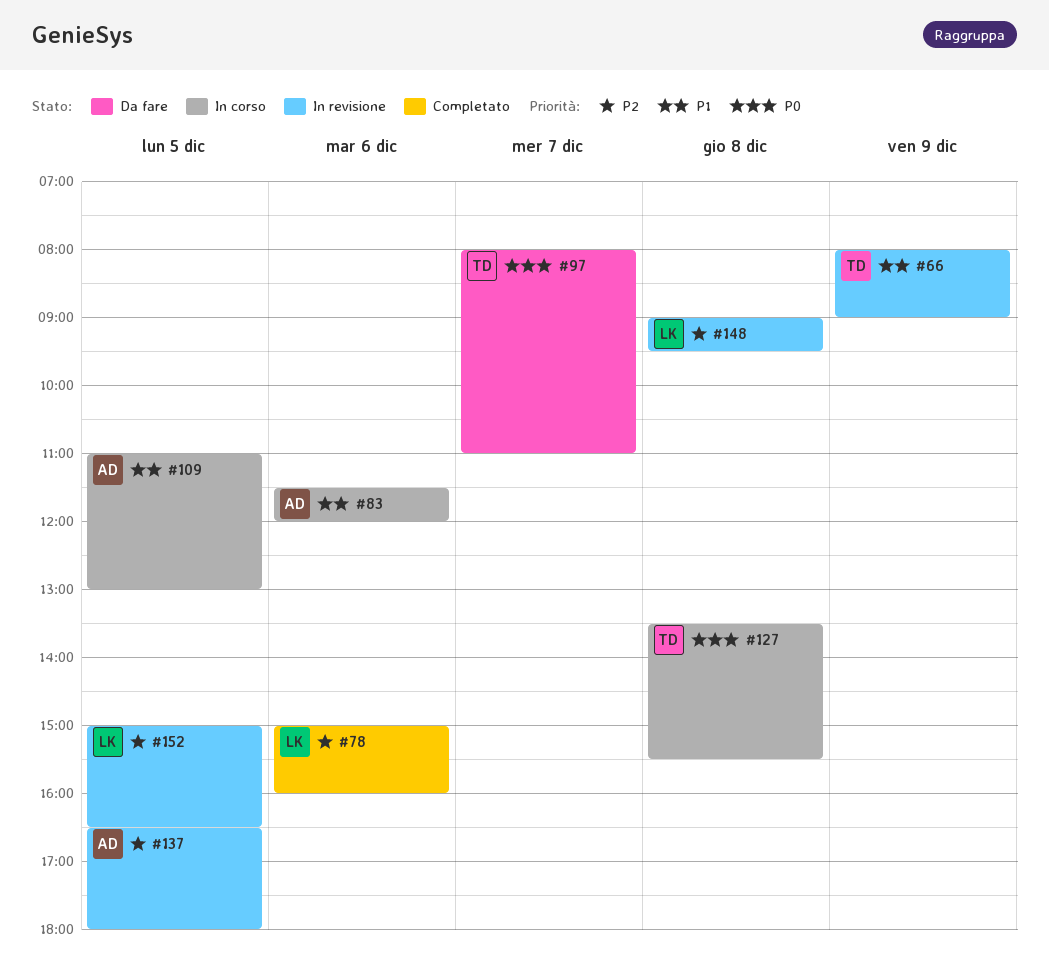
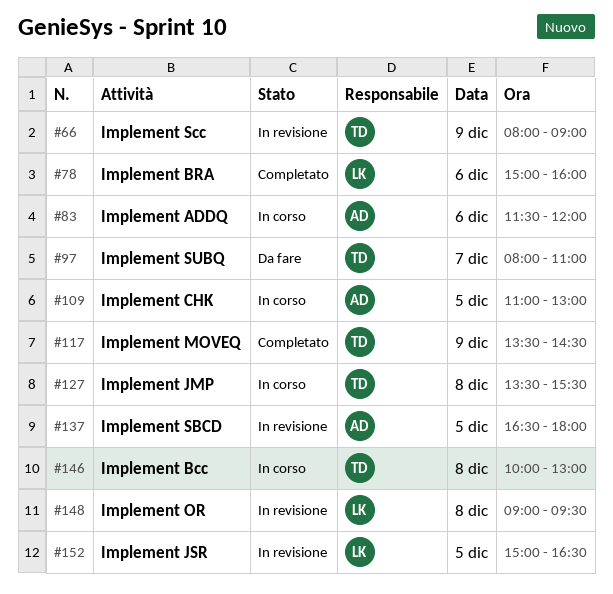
#117: none -> present
#146: none -> present

